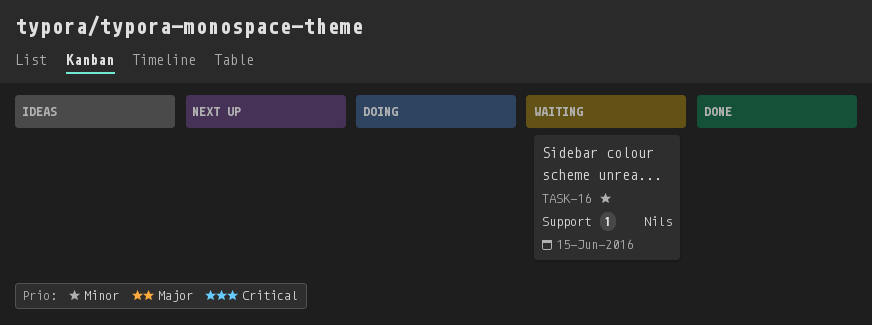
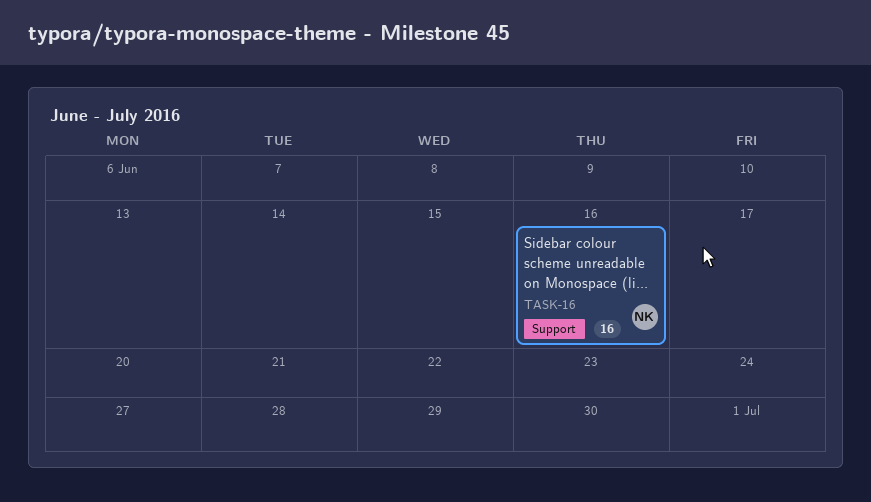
TASK-16, estimate: 1 -> 16
TASK-16, due: Jun 15 -> Jun 16

